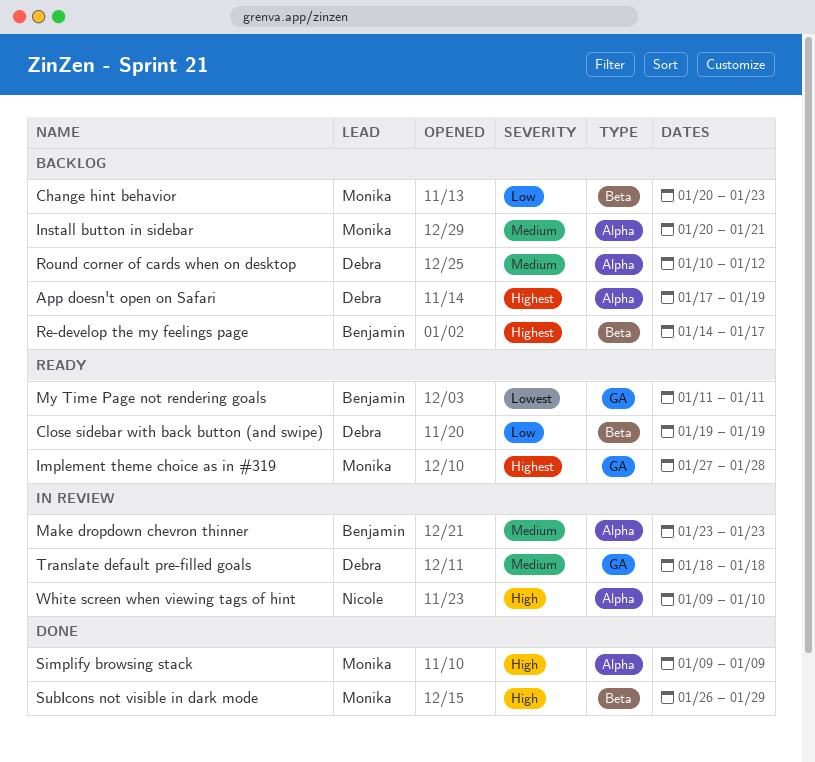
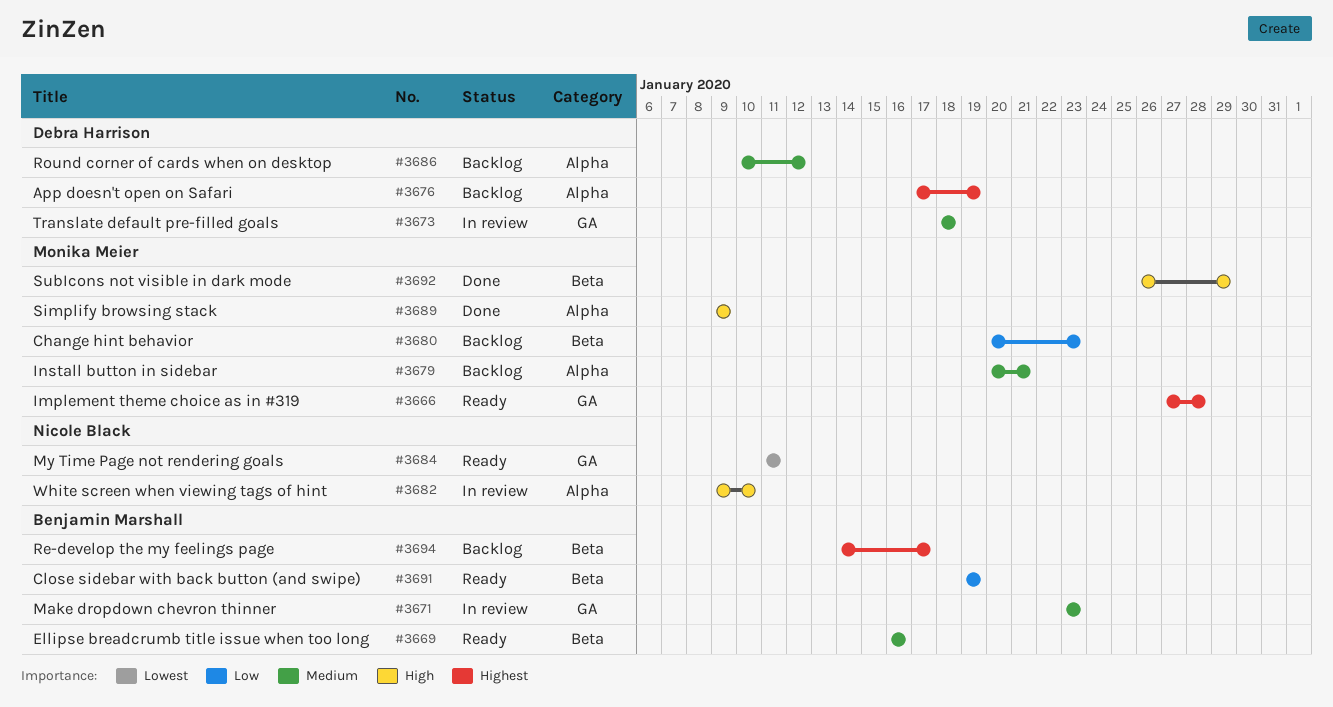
Close sidebar with back button (and swipe), owner: Debra Harrison -> Benjamin Marshall
Ellipse breadcrumb title issue when too long: none -> present
Make dropdown chevron thinner, label: Alpha -> GA
My Time Page not rendering goals, owner: Benjamin Marshall -> Nicole Black

